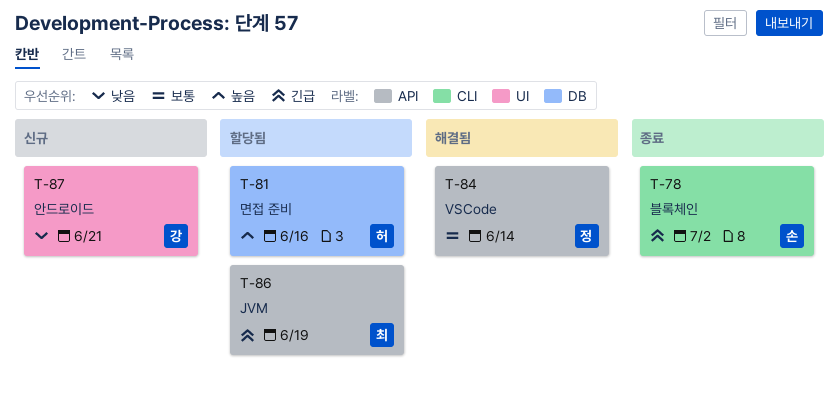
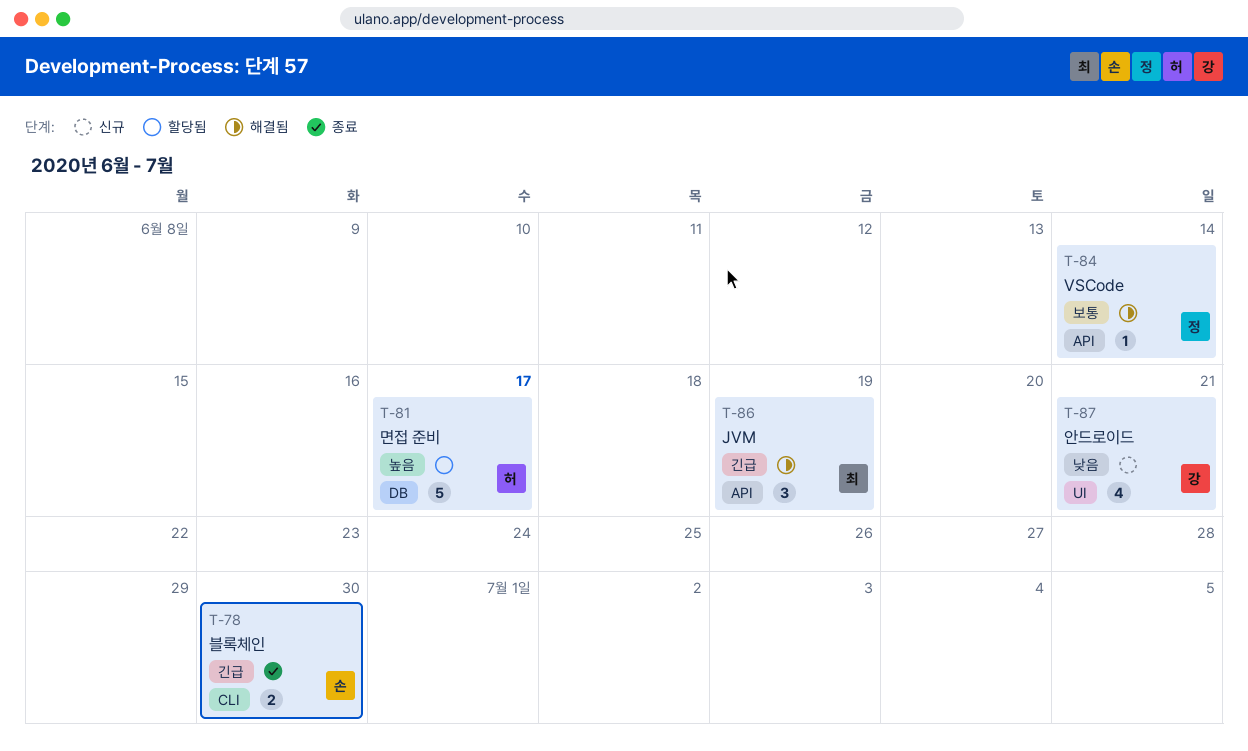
T-78, due: Jul 2 -> Jun 30
T-81, due: Jun 16 -> Jun 17
T-86, status: 할당됨 -> 해결됨

